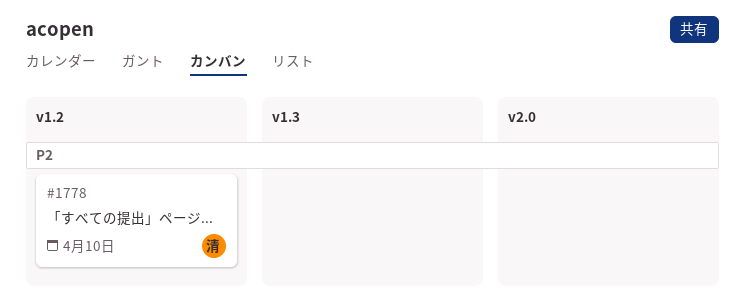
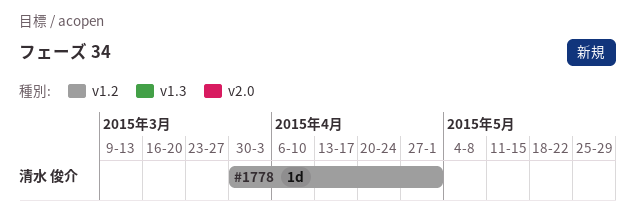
#1778, due: Apr 10 -> May 1

